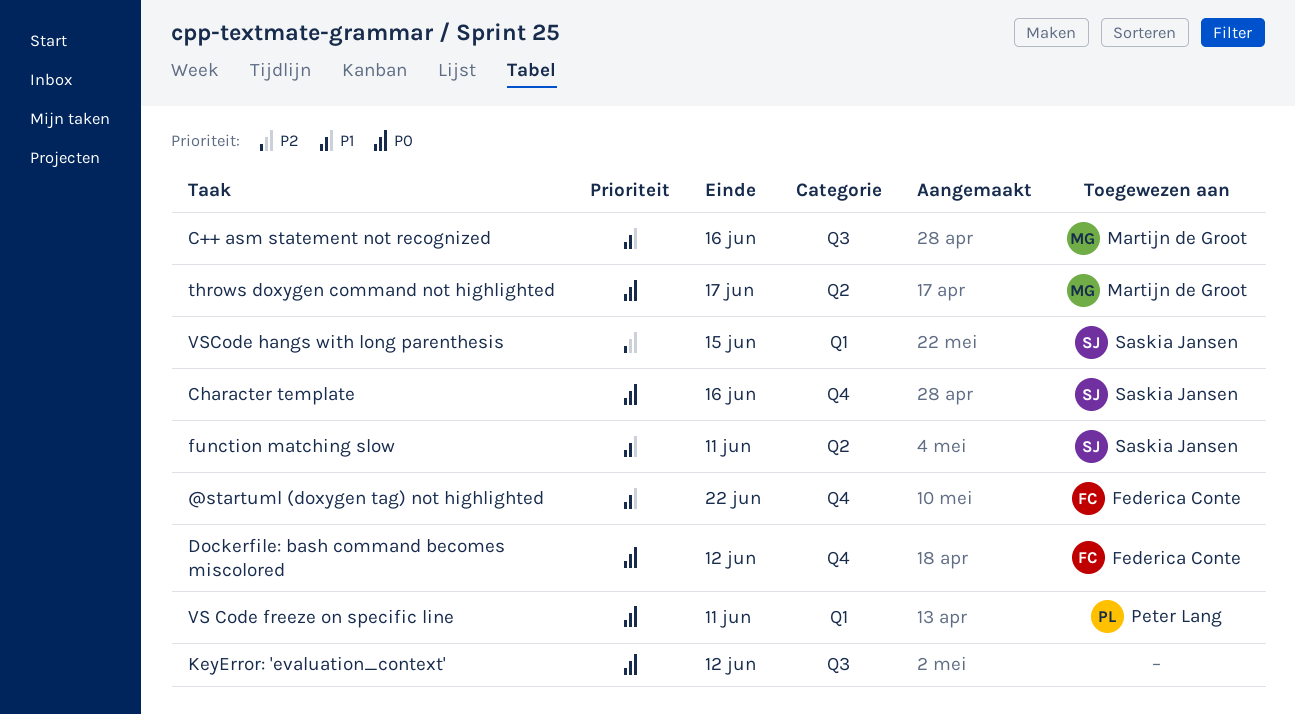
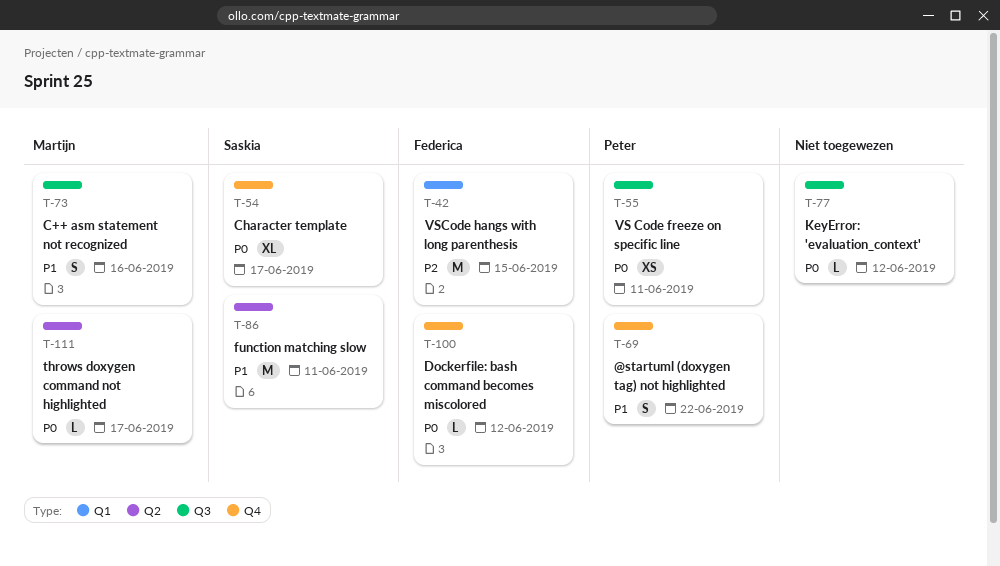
@startuml (doxygen tag) not highlighted, owner: Federica Conte -> Peter Lang
Character template, due: Jun 16 -> Jun 17
VS Code freeze on specific line, label: Q1 -> Q3
VSCode hangs with long parenthesis, owner: Saskia Jansen -> Federica Conte

